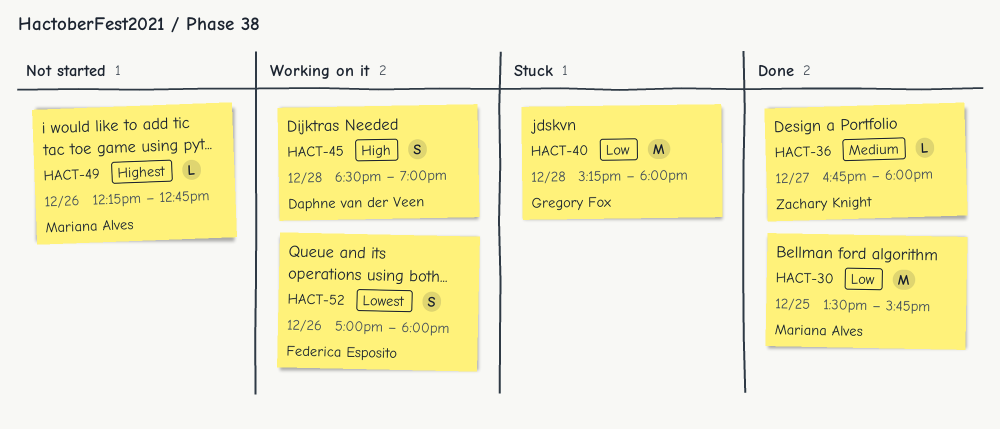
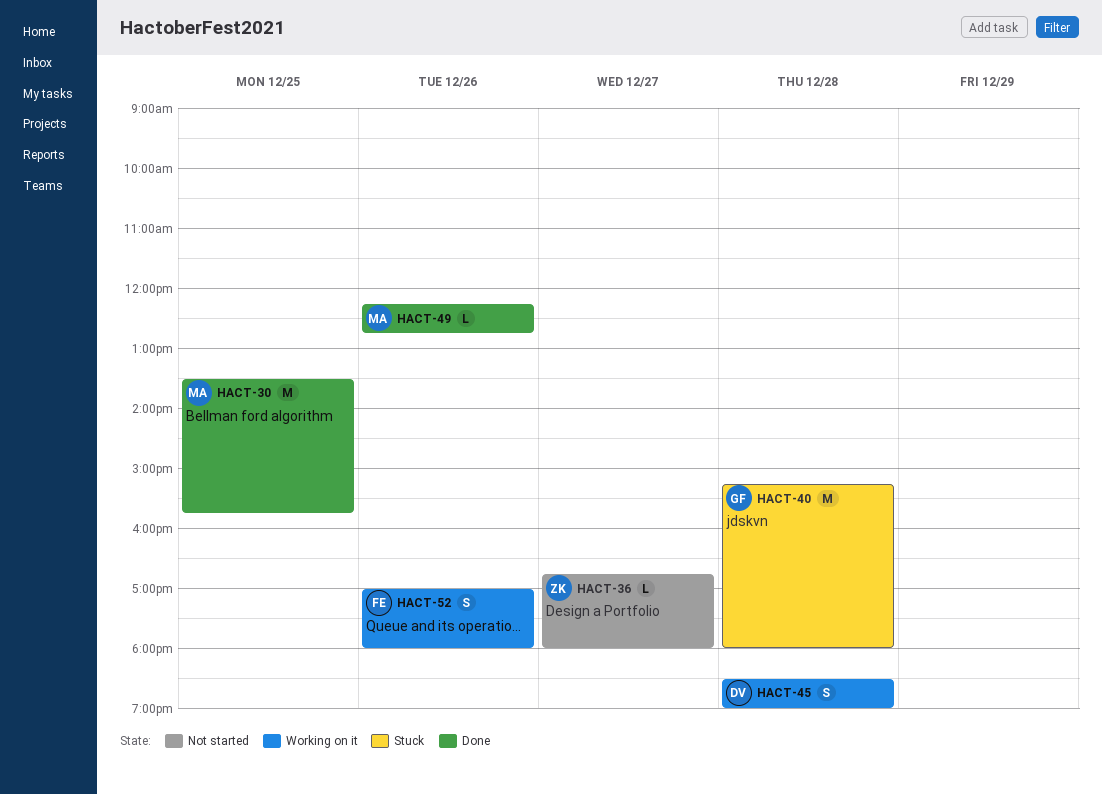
HACT-36, status: Done -> Not started
HACT-49, status: Not started -> Done

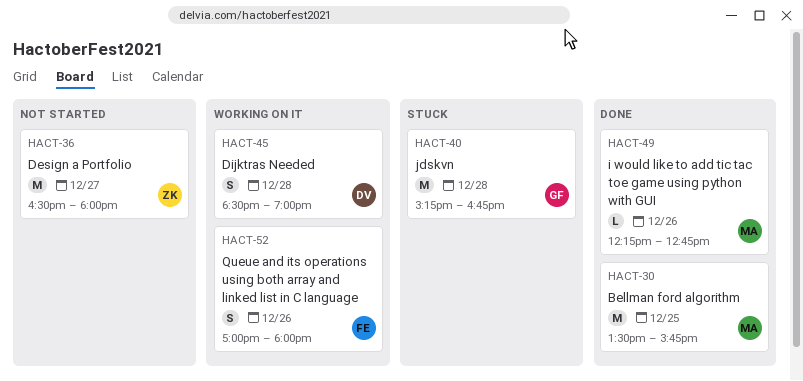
HACT-36, estimate: L -> M
HACT-36, begins: 16:45 -> 16:30
HACT-40, ends: 18:00 -> 16:45

